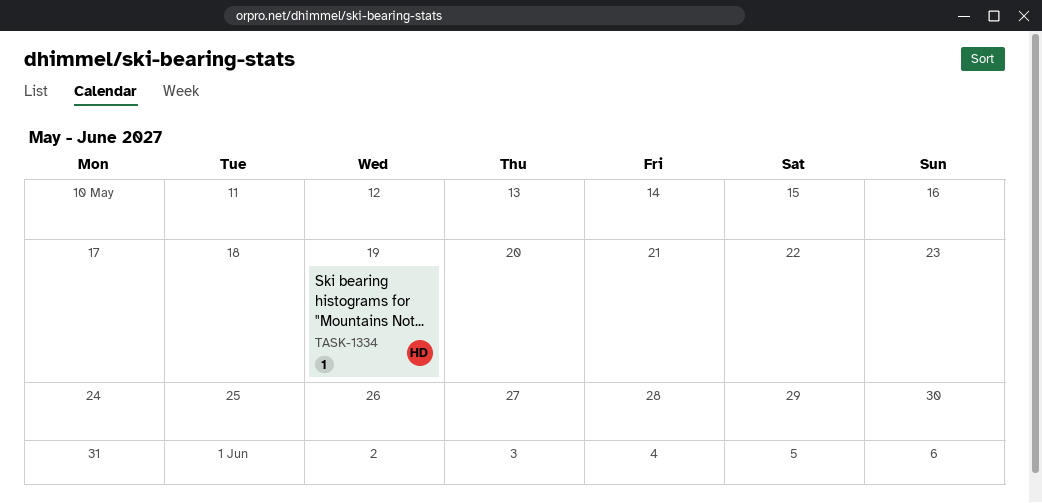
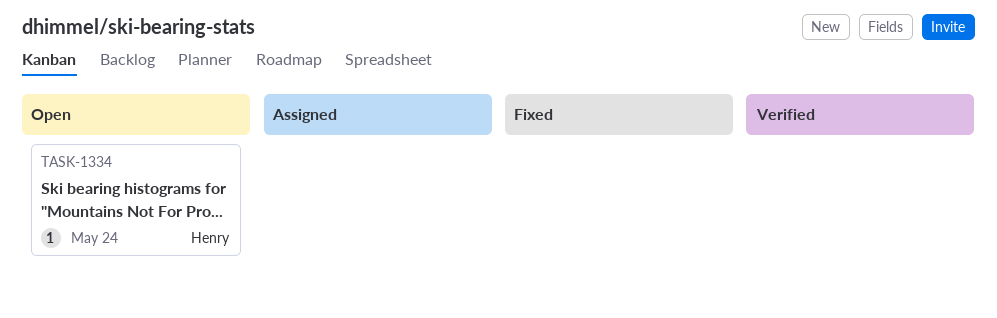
TASK-1334, due: May 19 -> May 24

